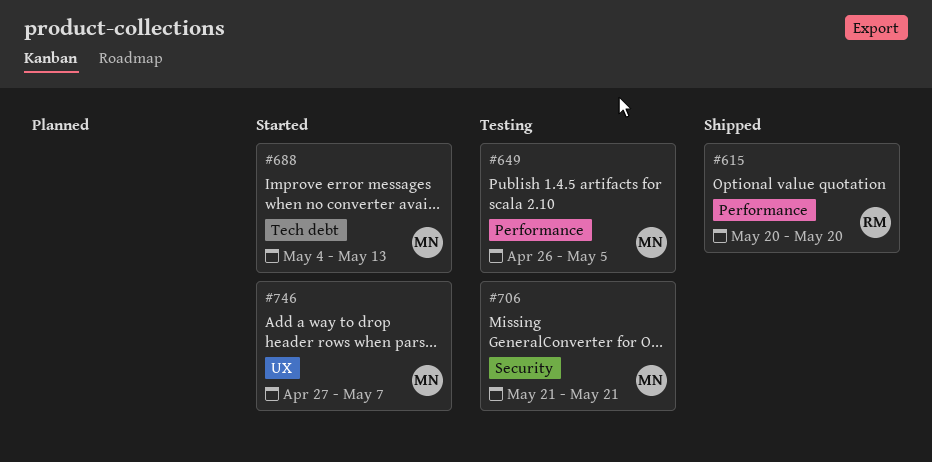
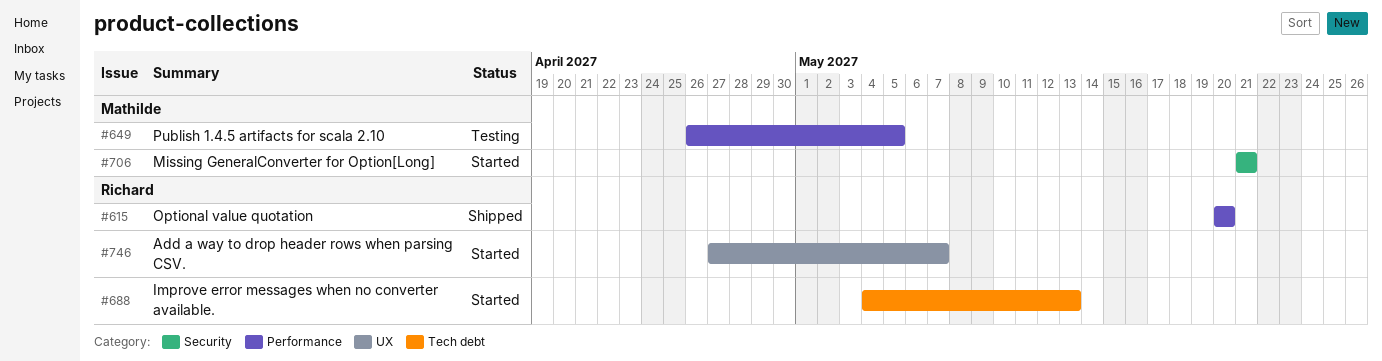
#688, owner: Mathilde -> Richard
#706, status: Testing -> Started
#746, owner: Mathilde -> Richard

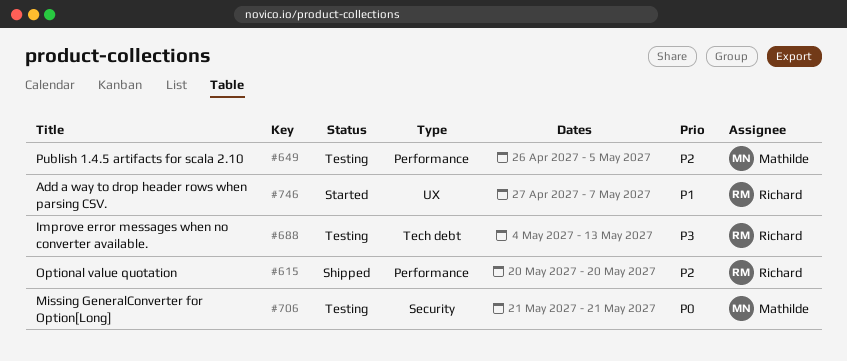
#688, status: Started -> Testing
#706, status: Started -> Testing

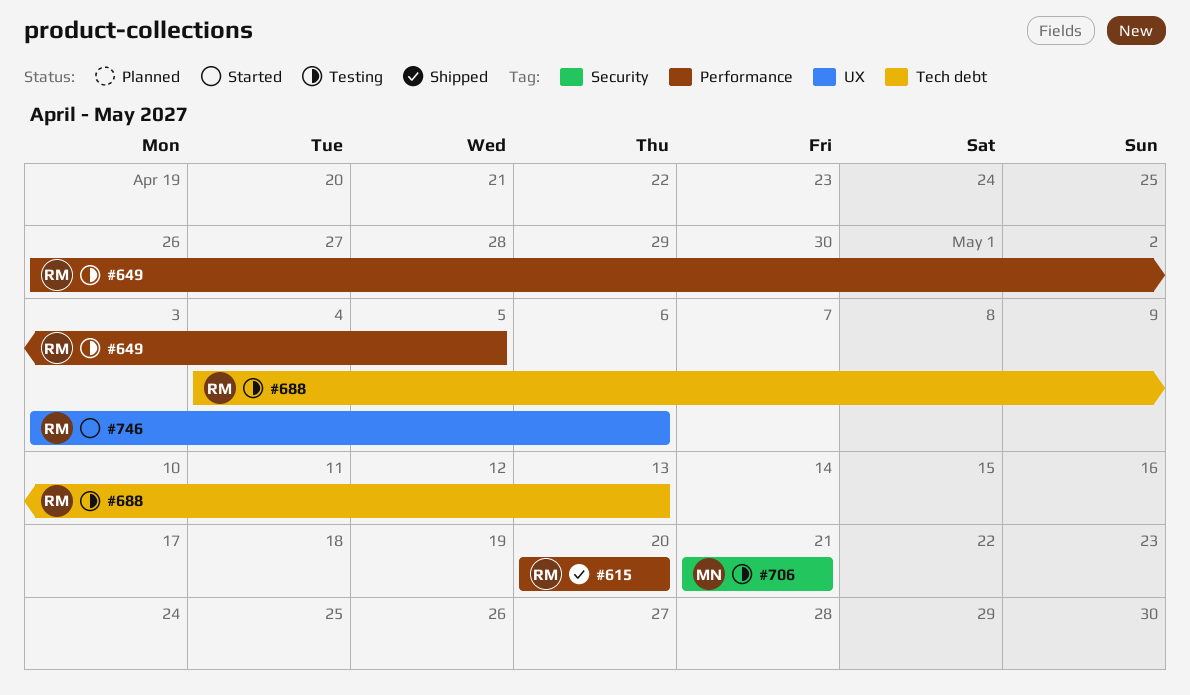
#649, owner: Mathilde -> Richard
#746, start: Apr 27 -> May 3
#746, due: May 7 -> May 6

